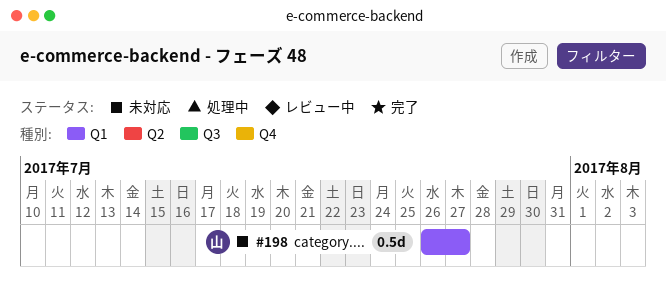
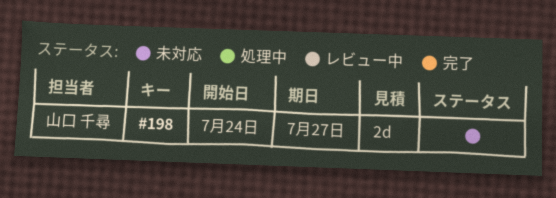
#198, estimate: 0.5d -> 2d
#198, start: Jul 26 -> Jul 24

